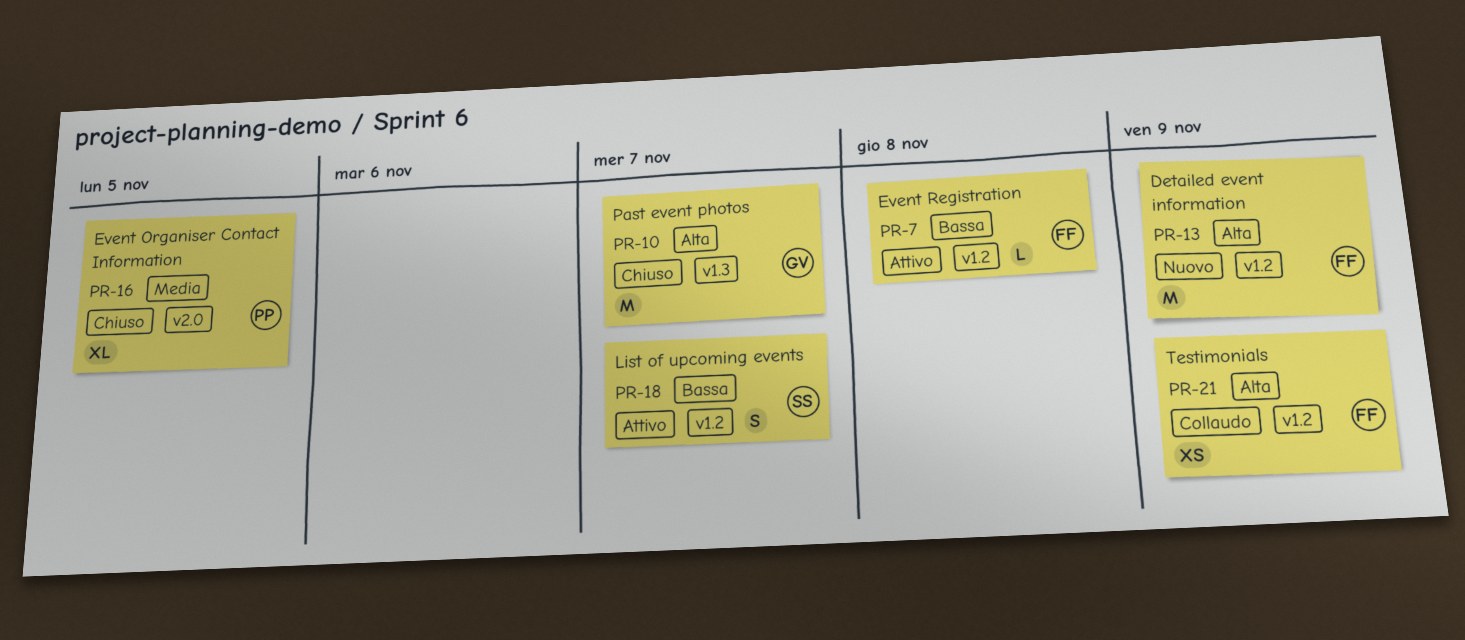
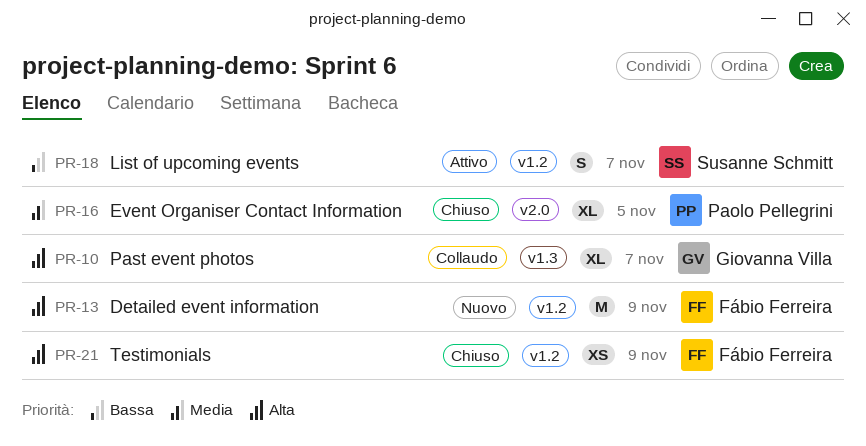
PR-7: present -> none
PR-10, status: Chiuso -> Collaudo
PR-10, estimate: M -> XL
PR-21, status: Collaudo -> Chiuso

